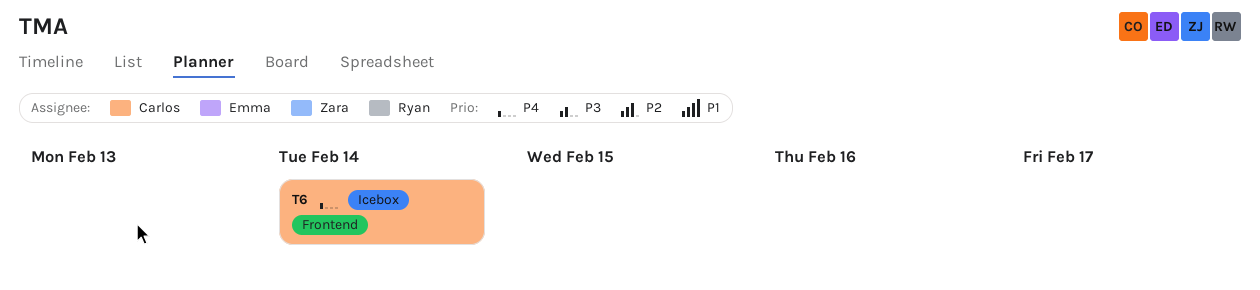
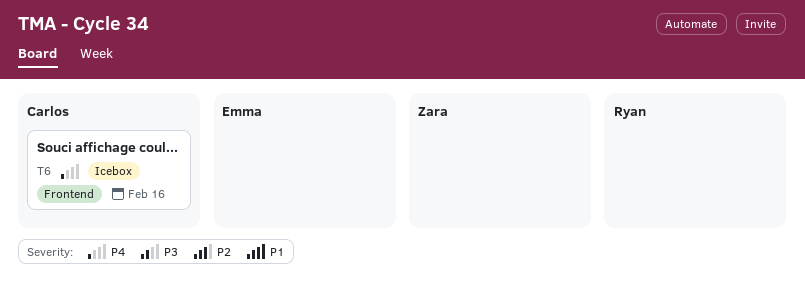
T6, due: Feb 14 -> Feb 16

